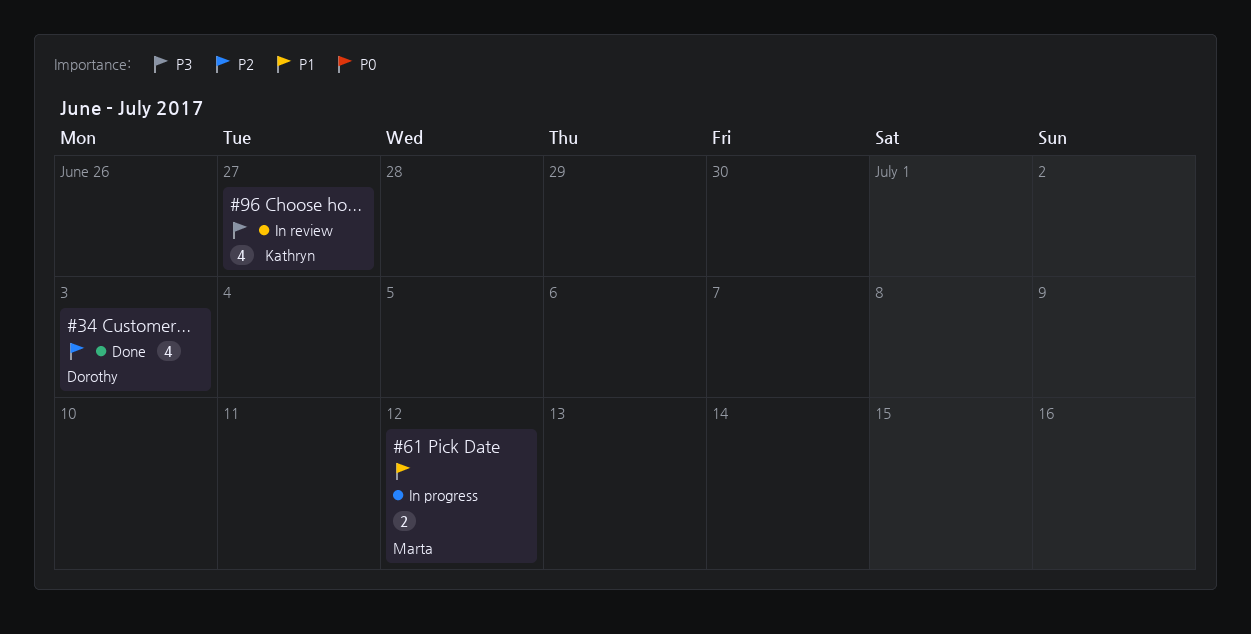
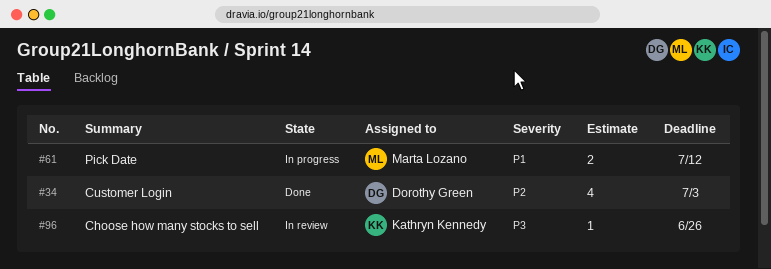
#96, estimate: 4 -> 1
#96, due: Jun 27 -> Jun 26

